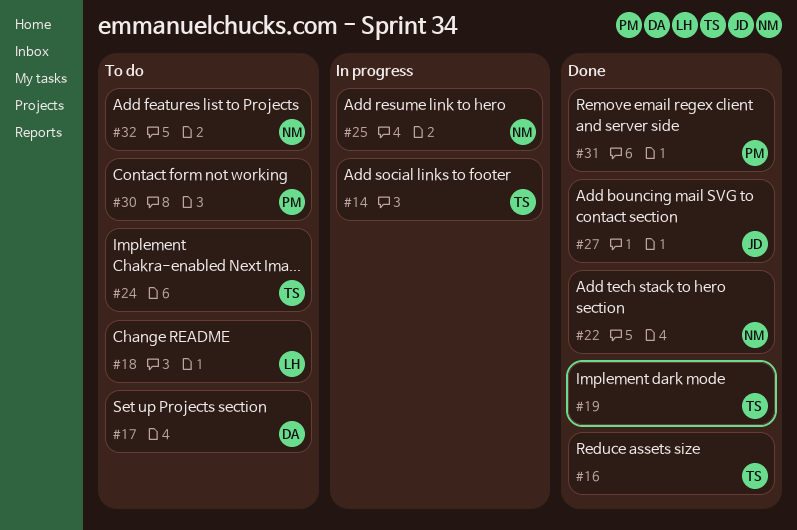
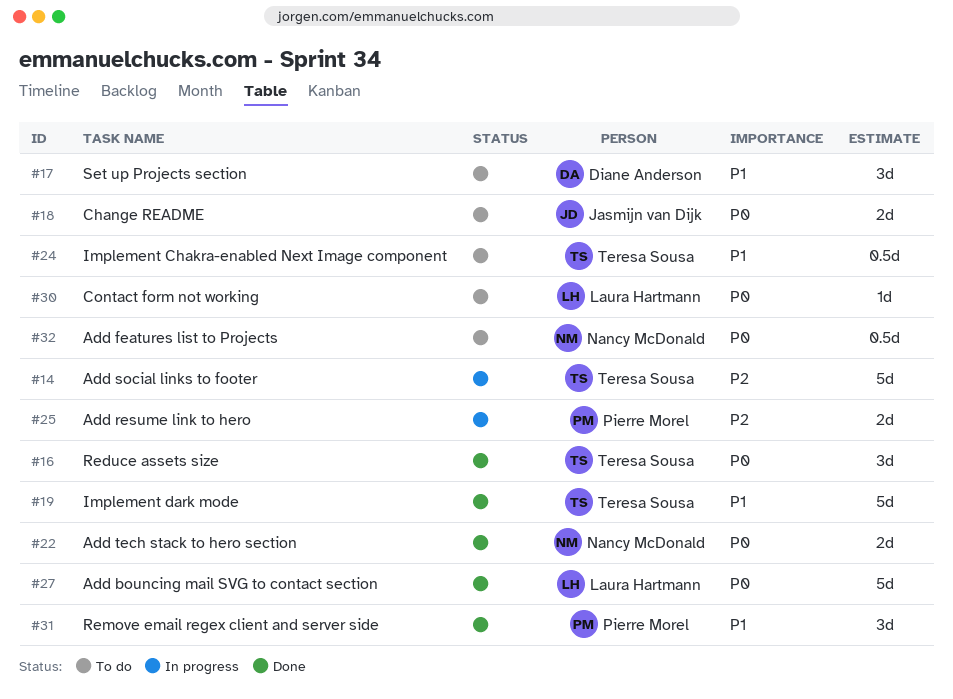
#18, owner: Laura Hartmann -> Jasmijn van Dijk
#25, owner: Nancy McDonald -> Pierre Morel
#27, owner: Jasmijn van Dijk -> Laura Hartmann
#30, owner: Pierre Morel -> Laura Hartmann

